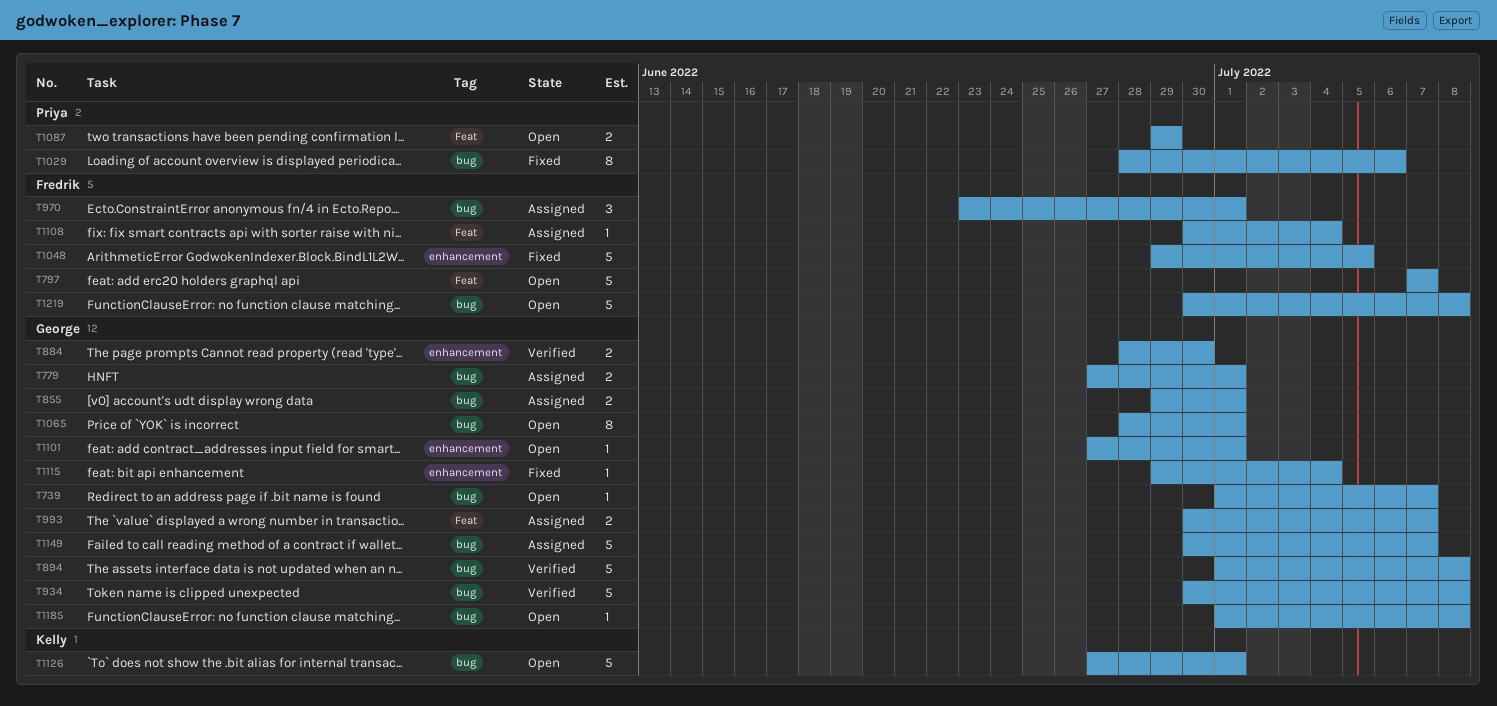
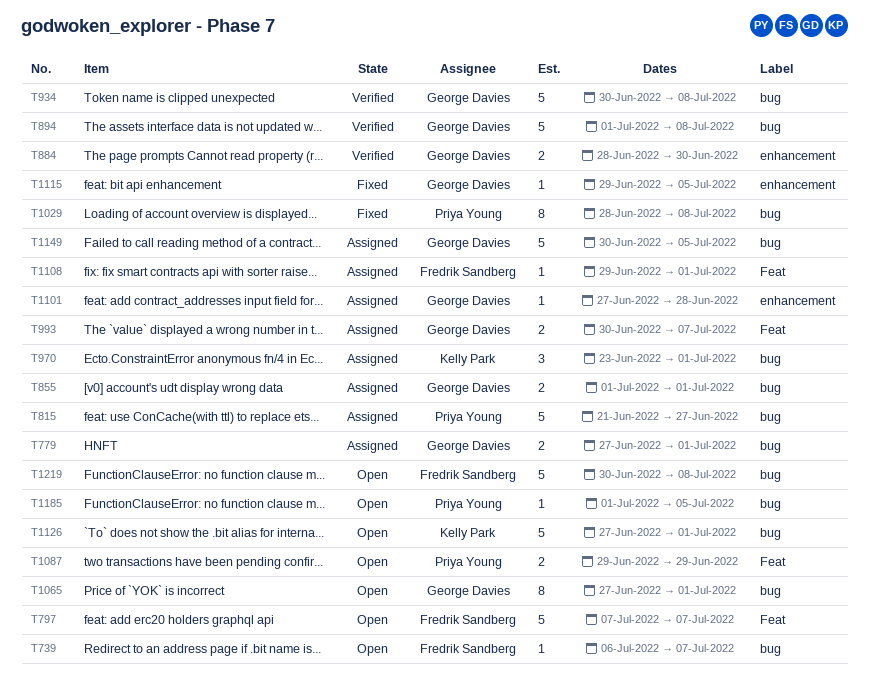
T739, owner: George Davies -> Fredrik Sandberg
T739, start: Jul 1 -> Jul 6
T815: none -> present
T855, start: Jun 29 -> Jul 1
T970, owner: Fredrik Sandberg -> Kelly Park
T1029, due: Jul 6 -> Jul 8
T1048: present -> none
T1065, start: Jun 28 -> Jun 27
T1101, status: Open -> Assigned
T1101, due: Jul 1 -> Jun 28
T1108, start: Jun 30 -> Jun 29
T1108, due: Jul 4 -> Jul 1
T1115, due: Jul 4 -> Jul 5
T1149, due: Jul 7 -> Jul 5
T1185, owner: George Davies -> Priya Young
T1185, due: Jul 8 -> Jul 5

